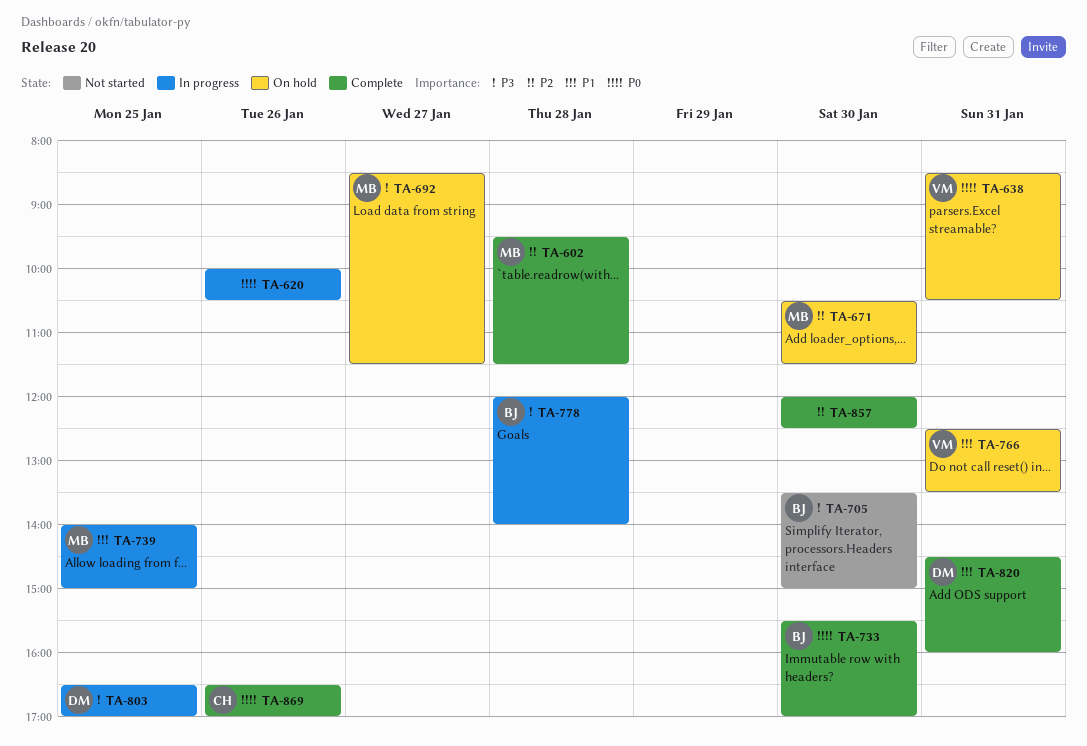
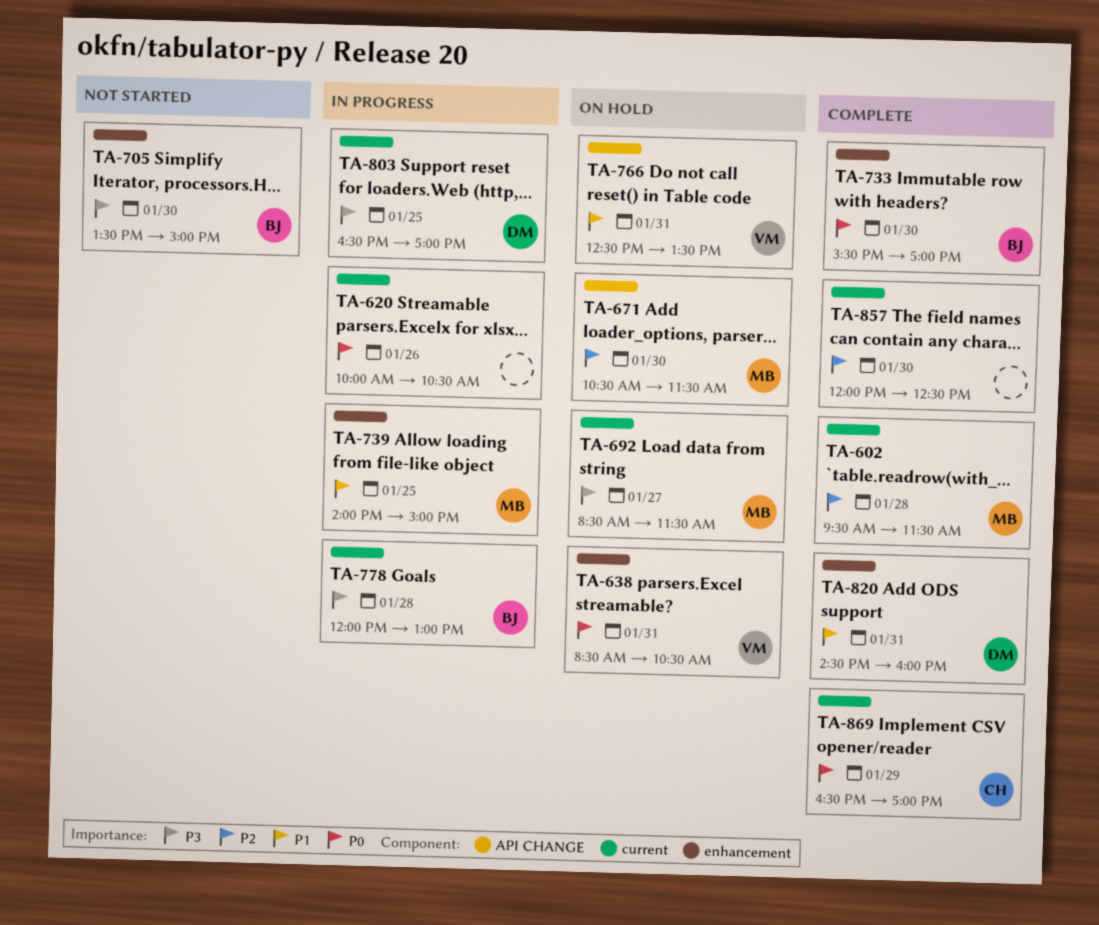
TA-778, ends: 14:00 -> 13:00
TA-869, day: Jan 26 -> Jan 29

